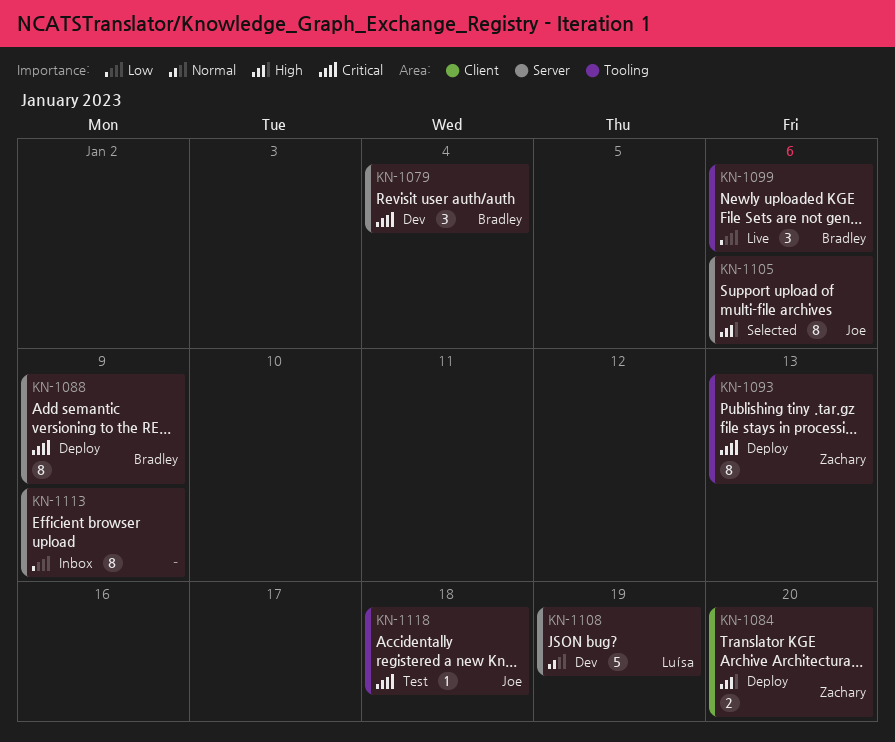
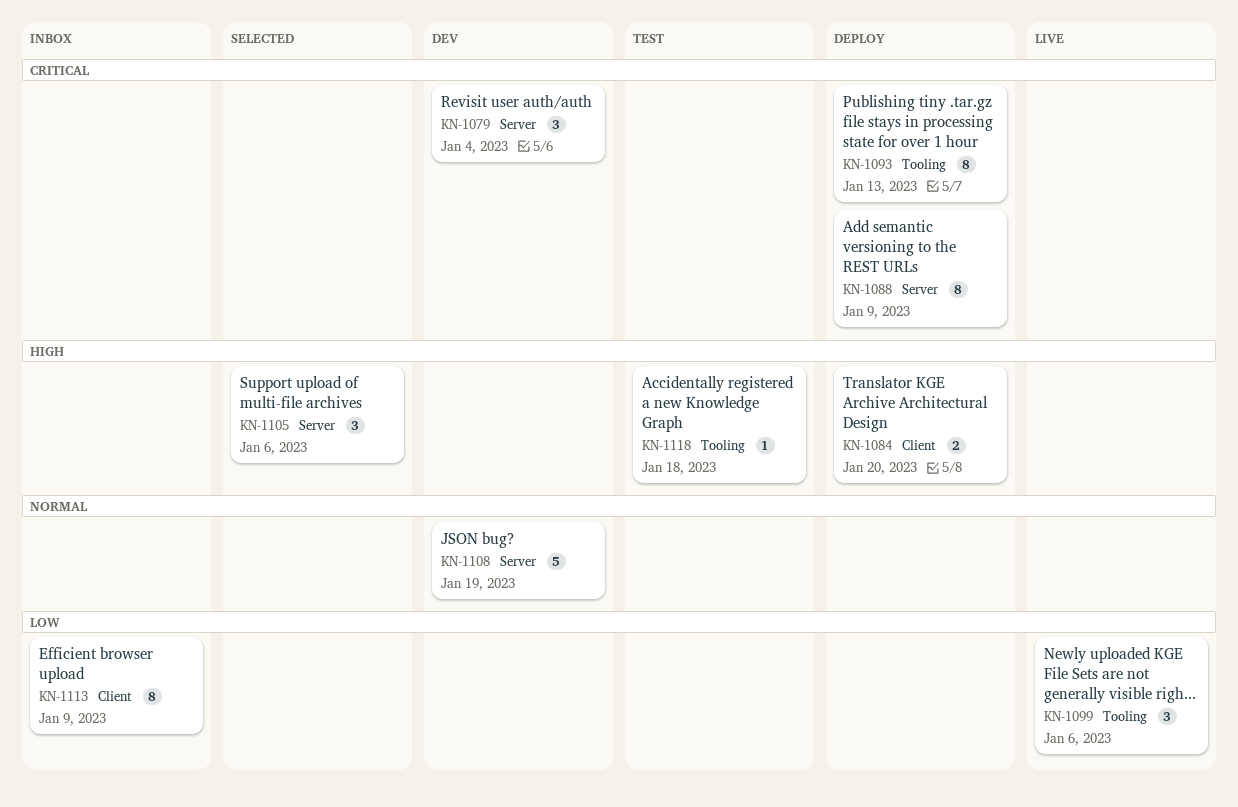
KN-1105, estimate: 8 -> 3
KN-1113, label: Server -> Client
KN-1118, priority: Critical -> High

